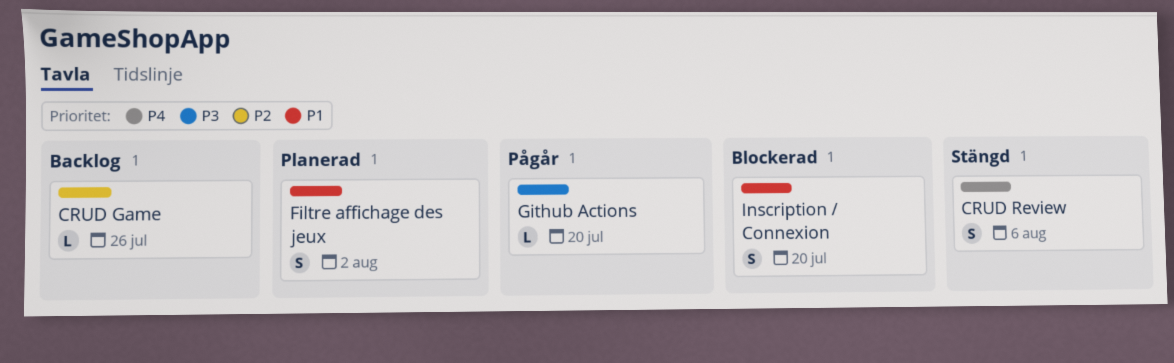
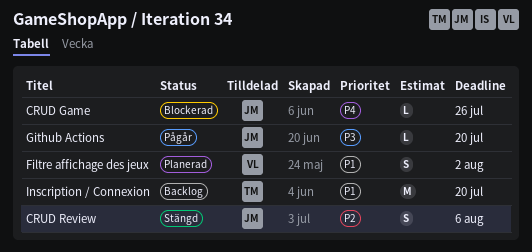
CRUD Game, status: Backlog -> Blockerad
CRUD Game, priority: P2 -> P4
CRUD Review, priority: P4 -> P2
Inscription / Connexion, status: Blockerad -> Backlog
Inscription / Connexion, estimate: S -> M

